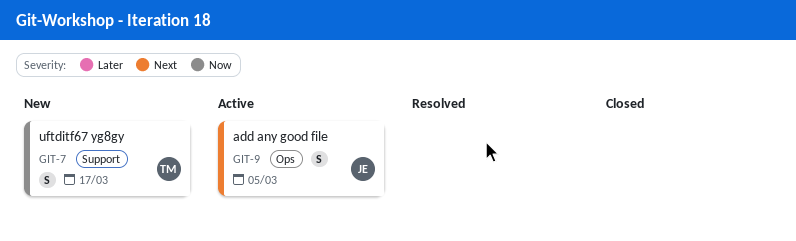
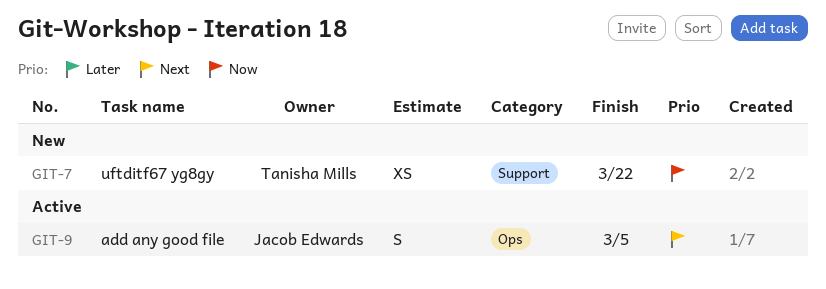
GIT-7, estimate: S -> XS
GIT-7, due: Mar 17 -> Mar 22

